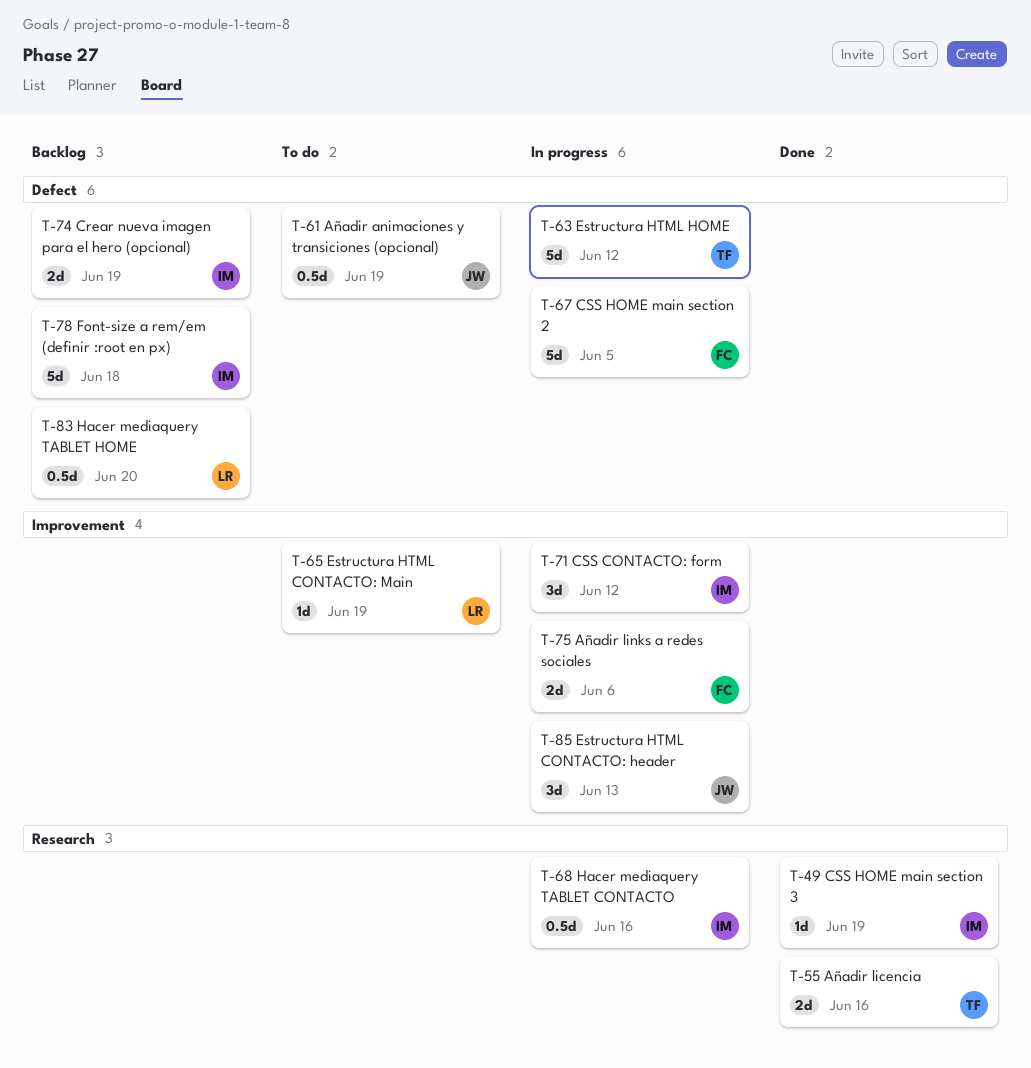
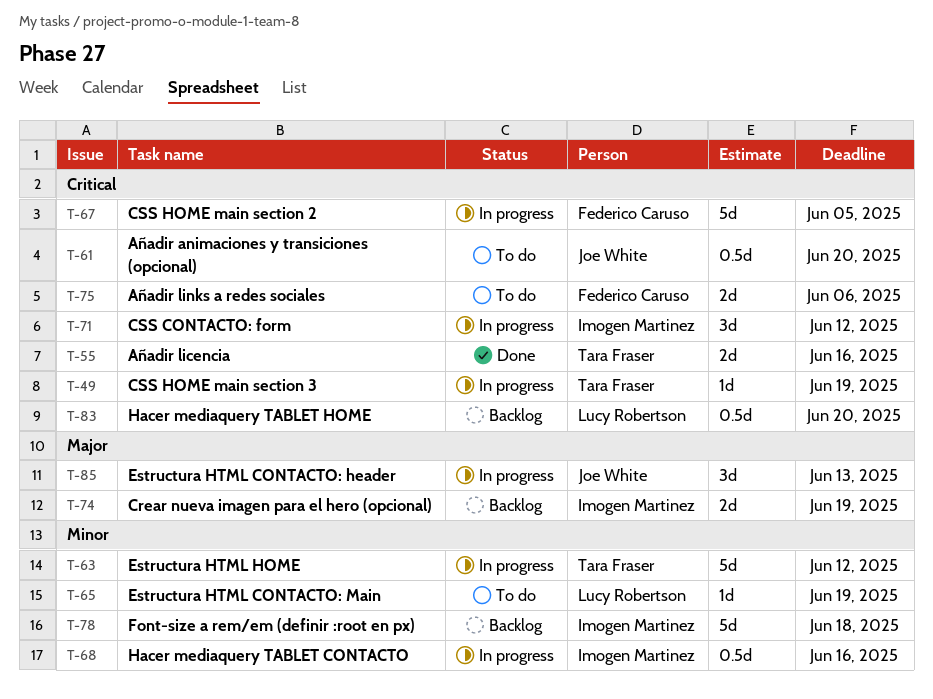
T-49, status: Done -> In progress
T-49, owner: Imogen Martinez -> Tara Fraser
T-61, due: Jun 19 -> Jun 20
T-75, status: In progress -> To do

